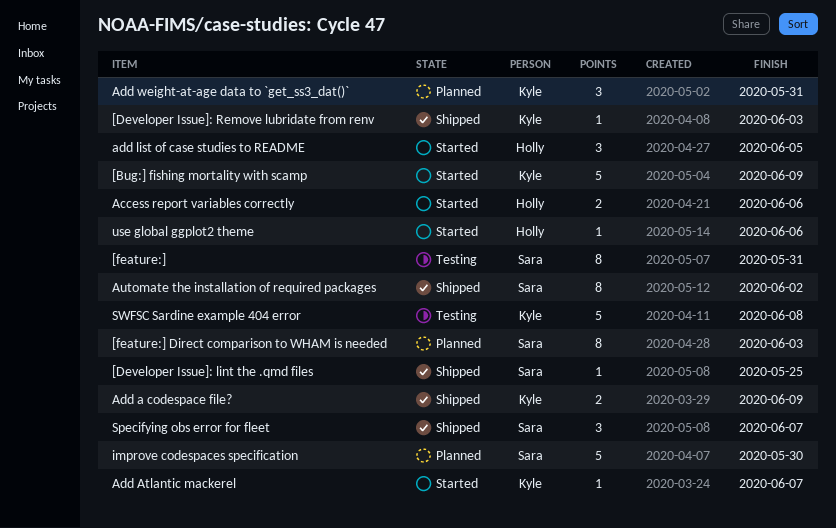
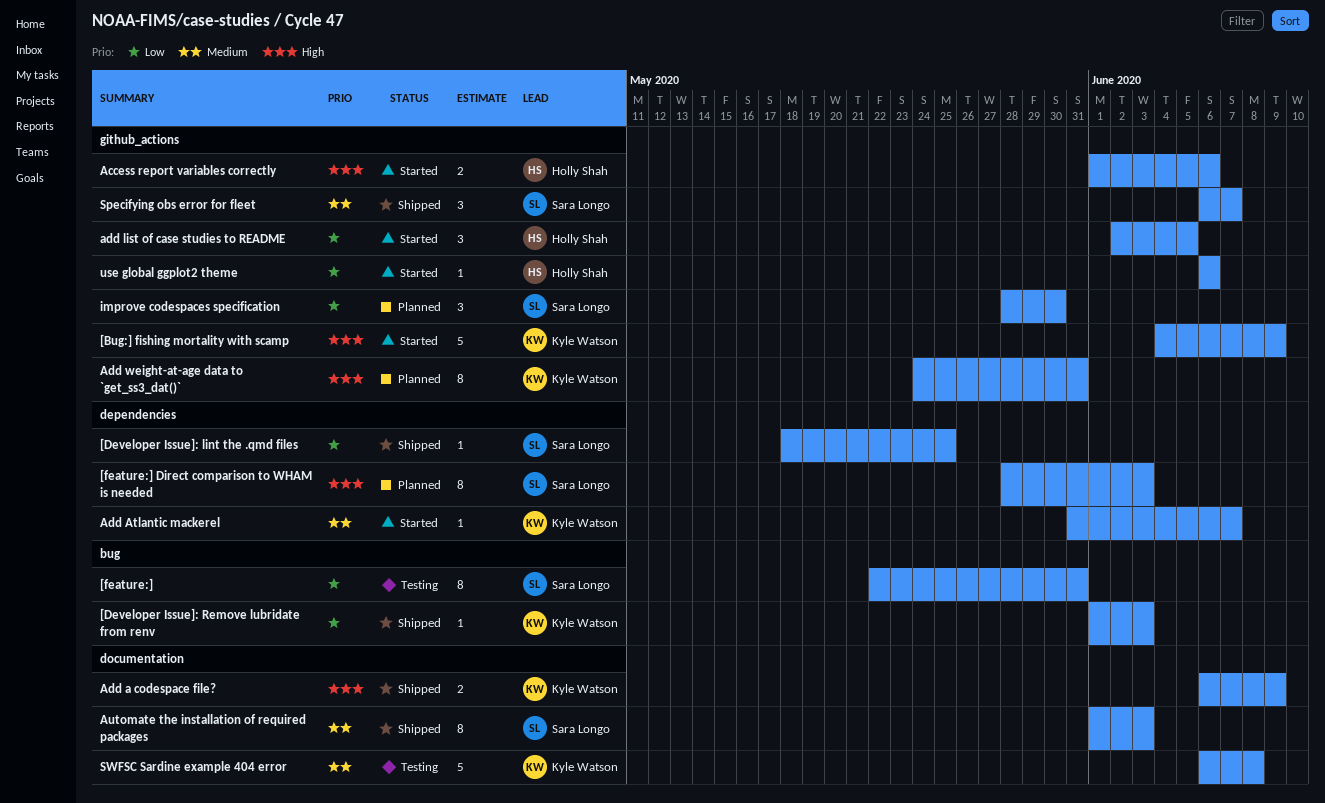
Add weight-at-age data to `get_ss3_dat()`, estimate: 3 -> 8
Automate the installation of required packages, due: Jun 2 -> Jun 3
improve codespaces specification, estimate: 5 -> 3

